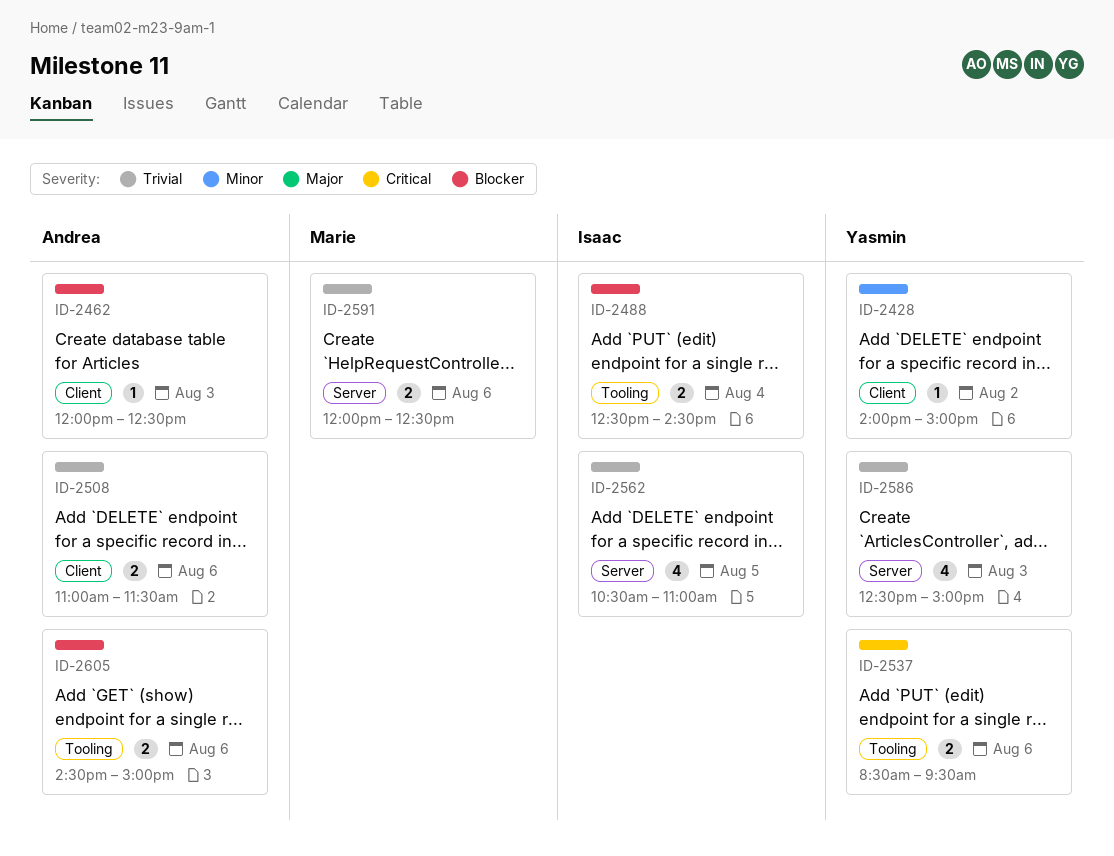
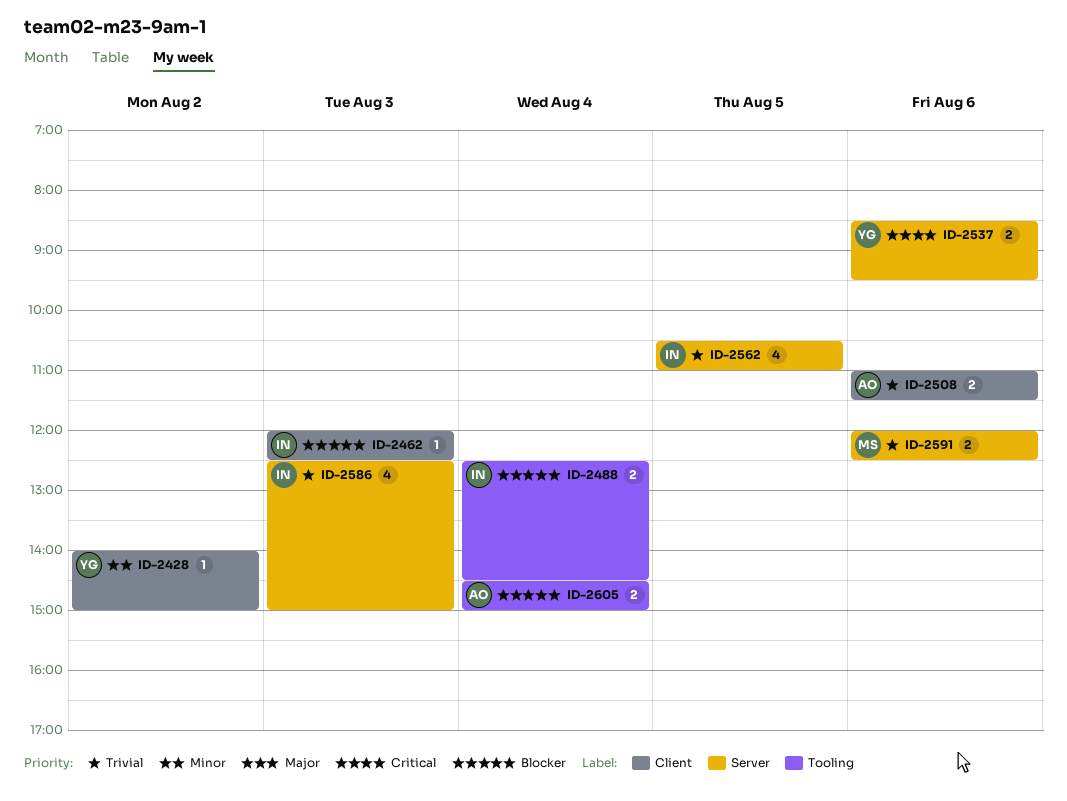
ID-2462, owner: Andrea -> Isaac
ID-2537, label: Tooling -> Server
ID-2586, owner: Yasmin -> Isaac
ID-2605, day: Aug 6 -> Aug 4

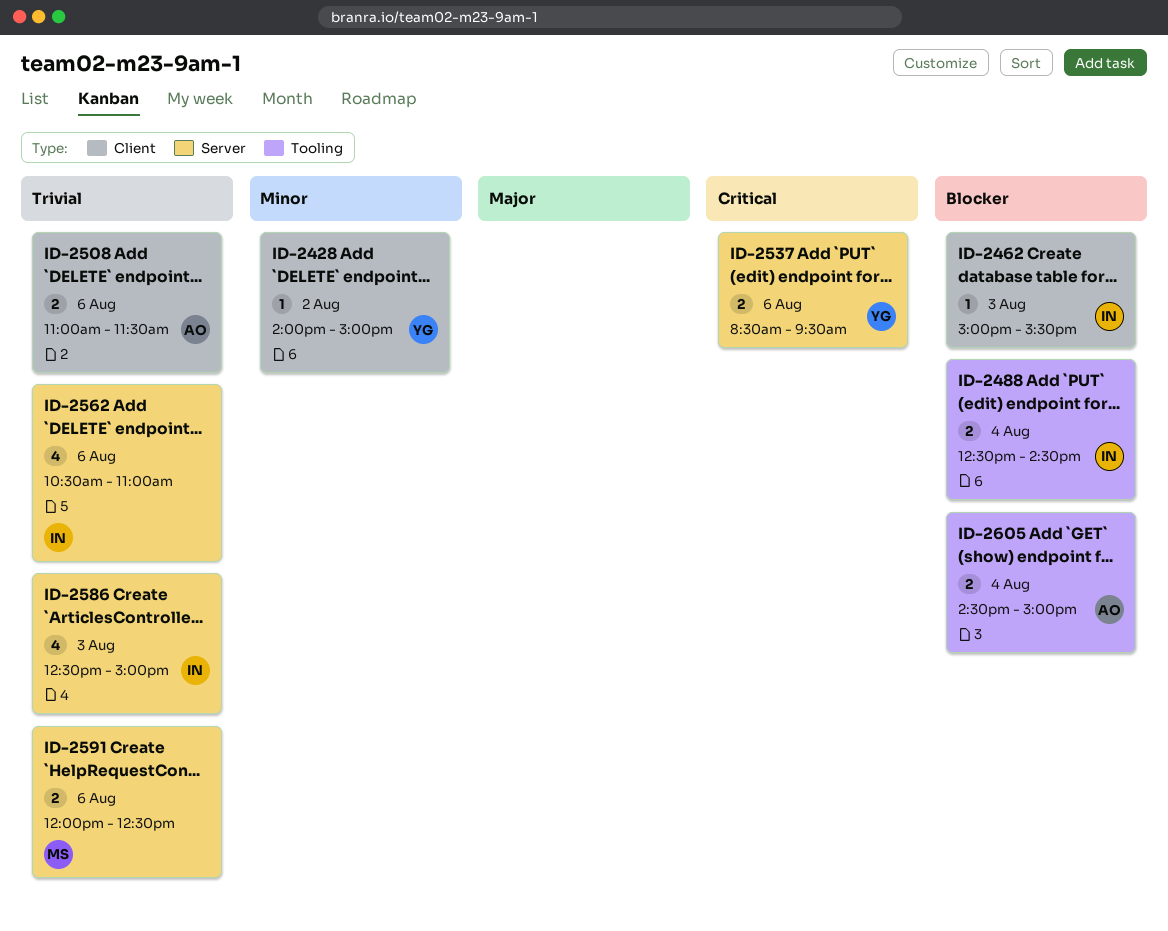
ID-2462, begins: 12:00 -> 15:00
ID-2462, ends: 12:30 -> 15:30
ID-2562, day: Aug 5 -> Aug 6

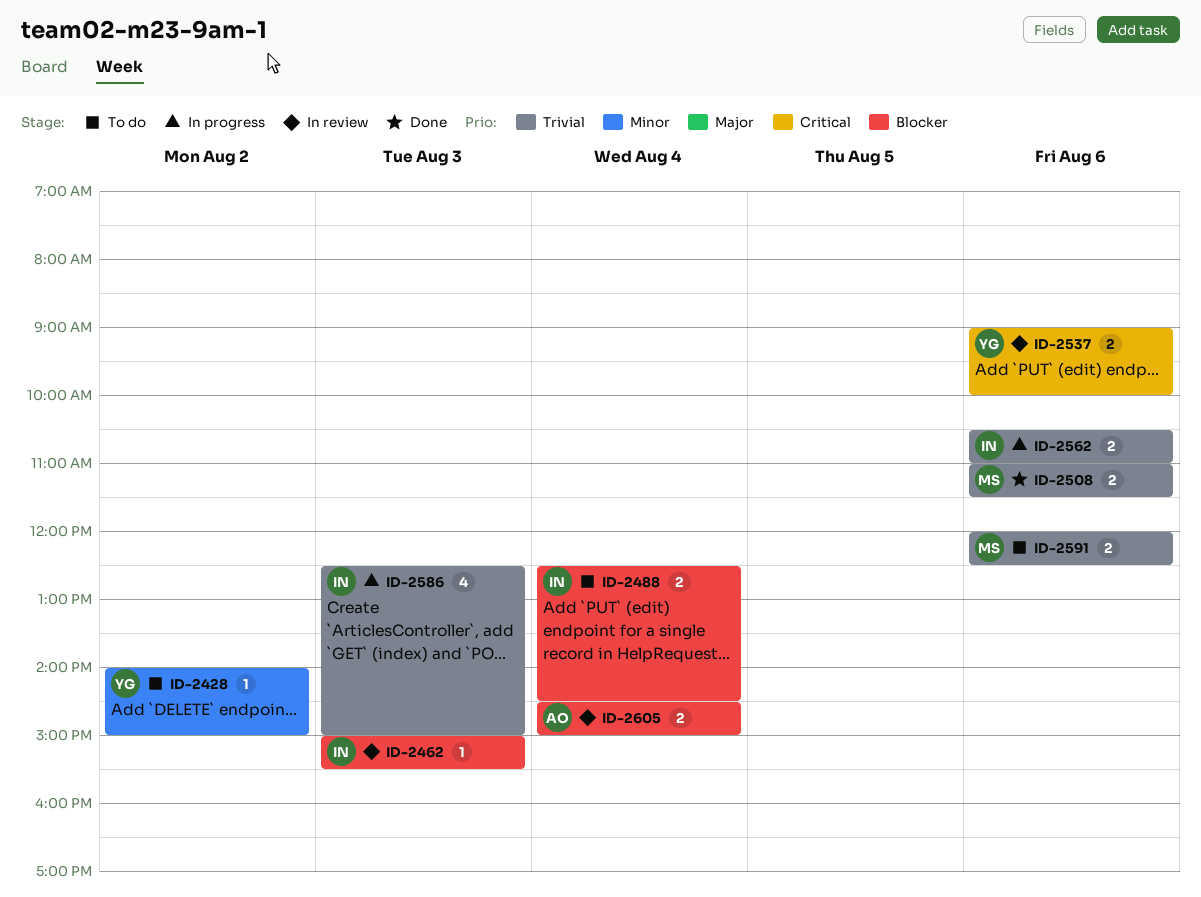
ID-2508, owner: AO -> MS
ID-2537, begins: 08:30 -> 09:00
ID-2537, ends: 09:30 -> 10:00
ID-2562, estimate: 4 -> 2

